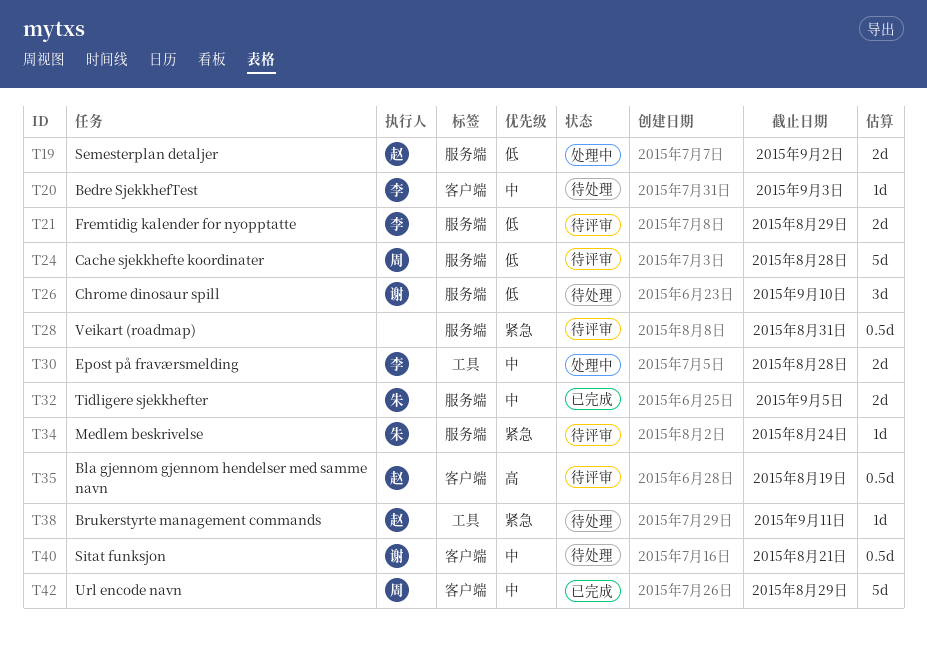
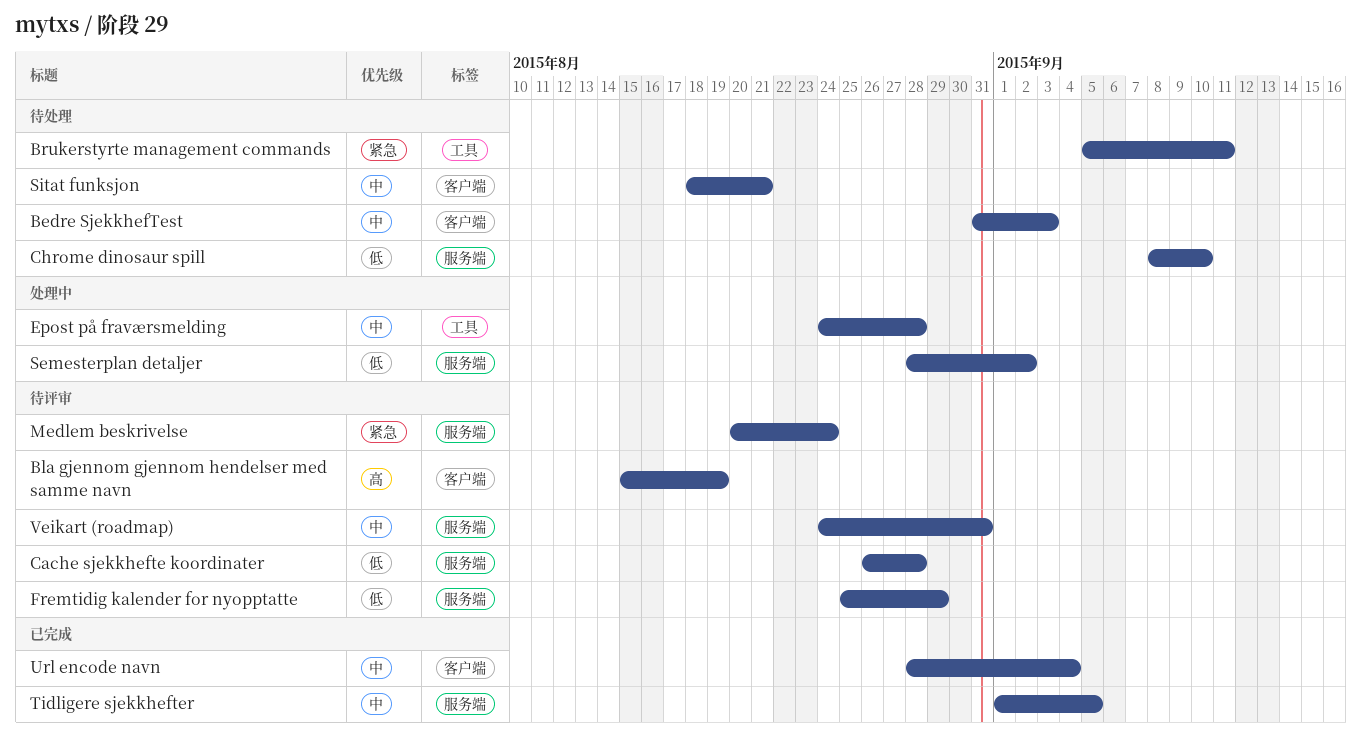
Url encode navn, due: Aug 29 -> Sep 4
Veikart (roadmap), priority: 紧急 -> 中

